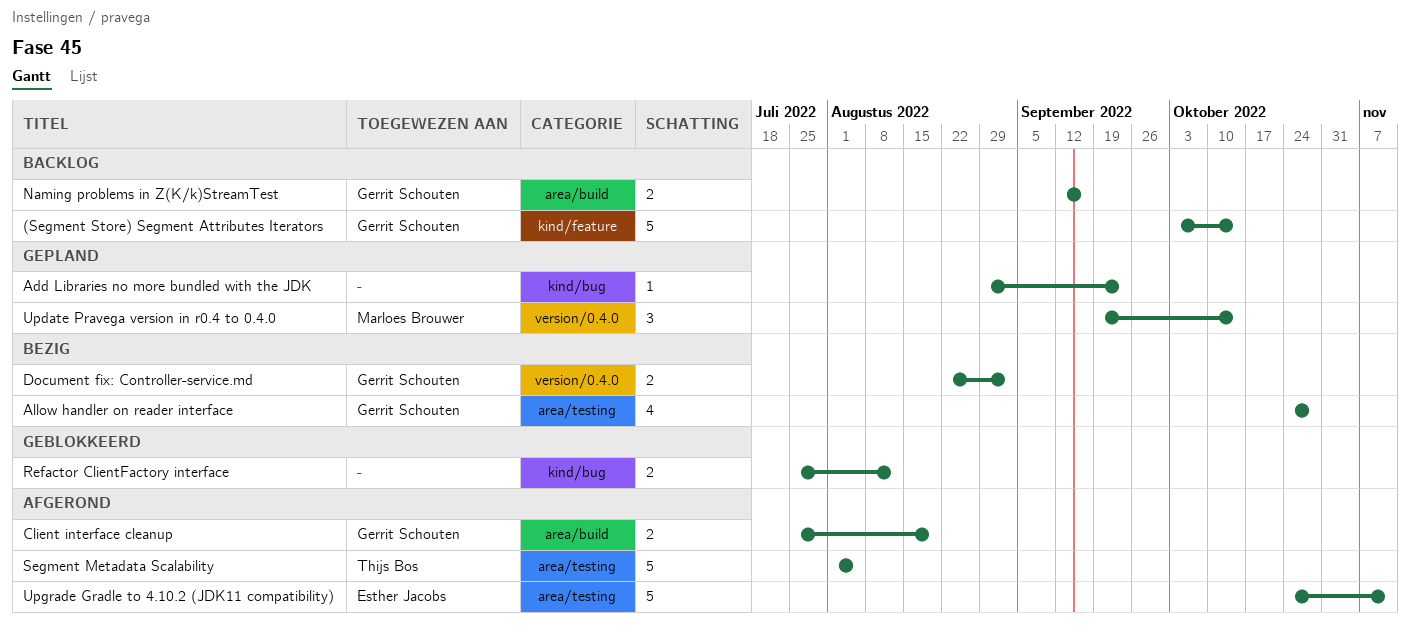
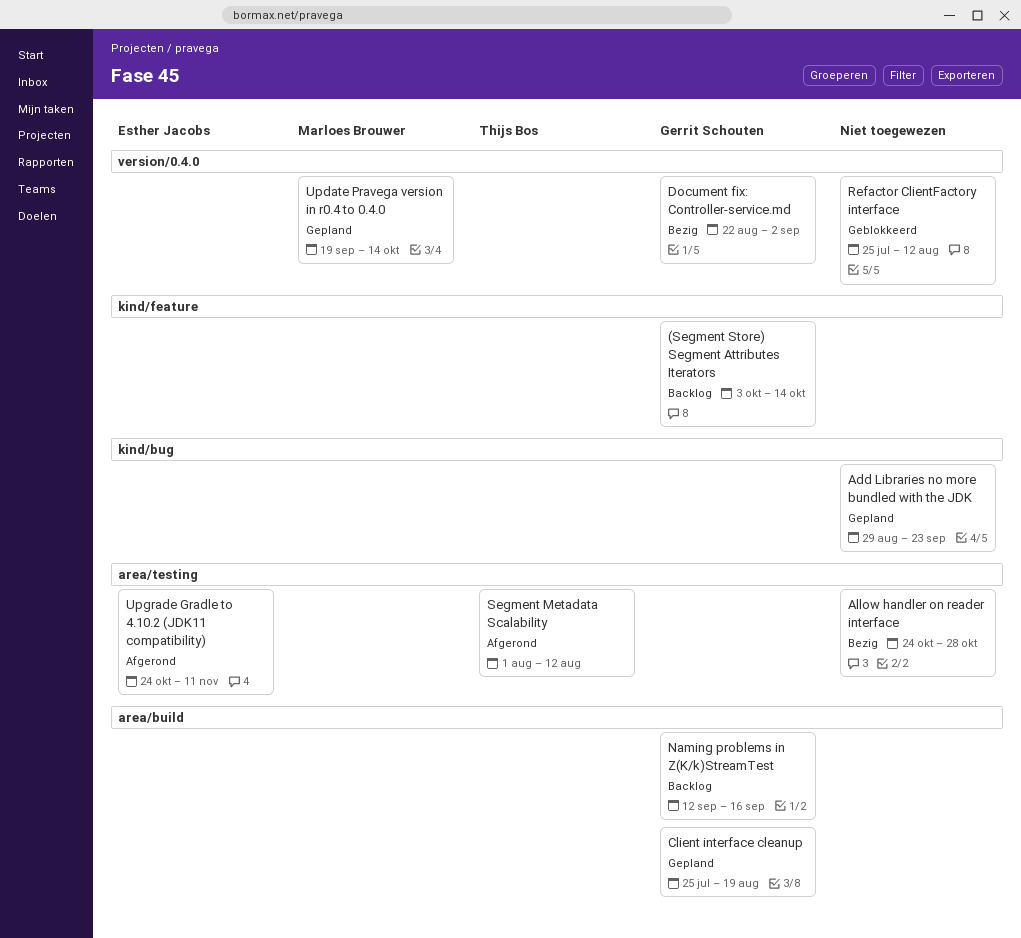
Allow handler on reader interface, owner: Gerrit Schouten -> none
Client interface cleanup, status: Afgerond -> Gepland
Refactor ClientFactory interface, label: kind/bug -> version/0.4.0
Segment Metadata Scalability, due: Aug 5 -> Aug 12

